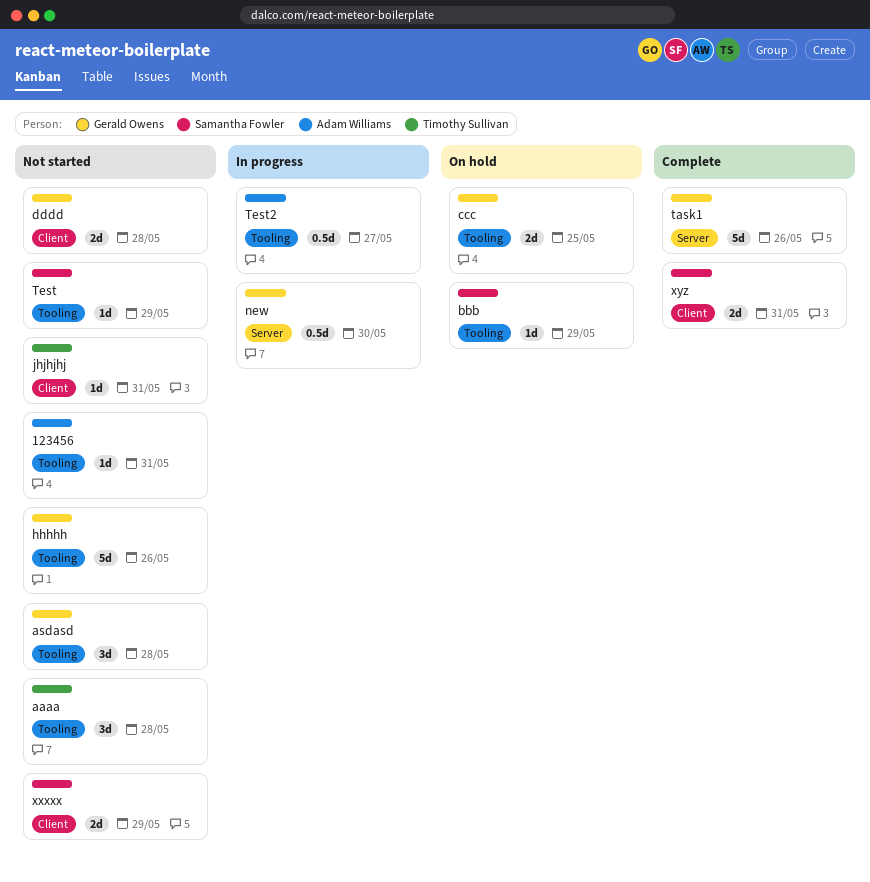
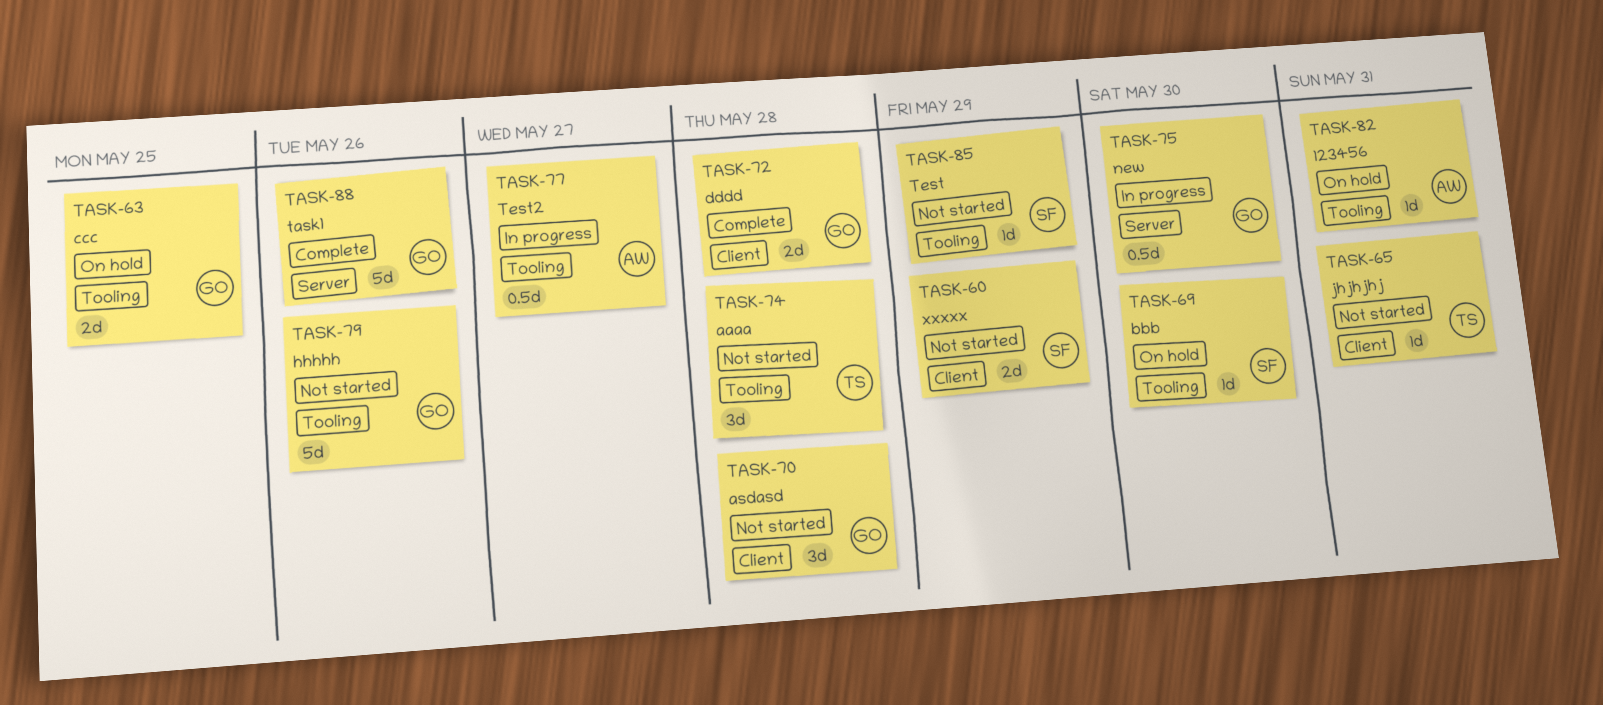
123456, status: Not started -> On hold
asdasd, label: Tooling -> Client
bbb, due: May 29 -> May 30
dddd, status: Not started -> Complete
xyz: present -> none

